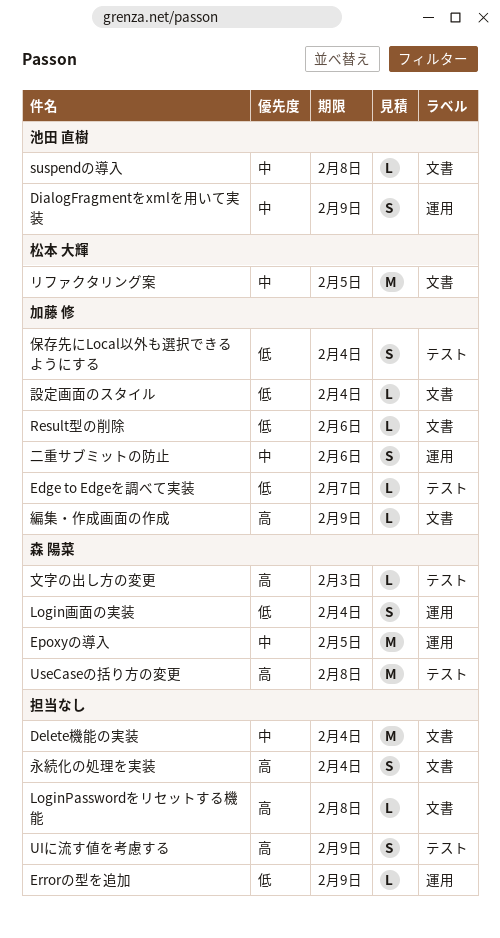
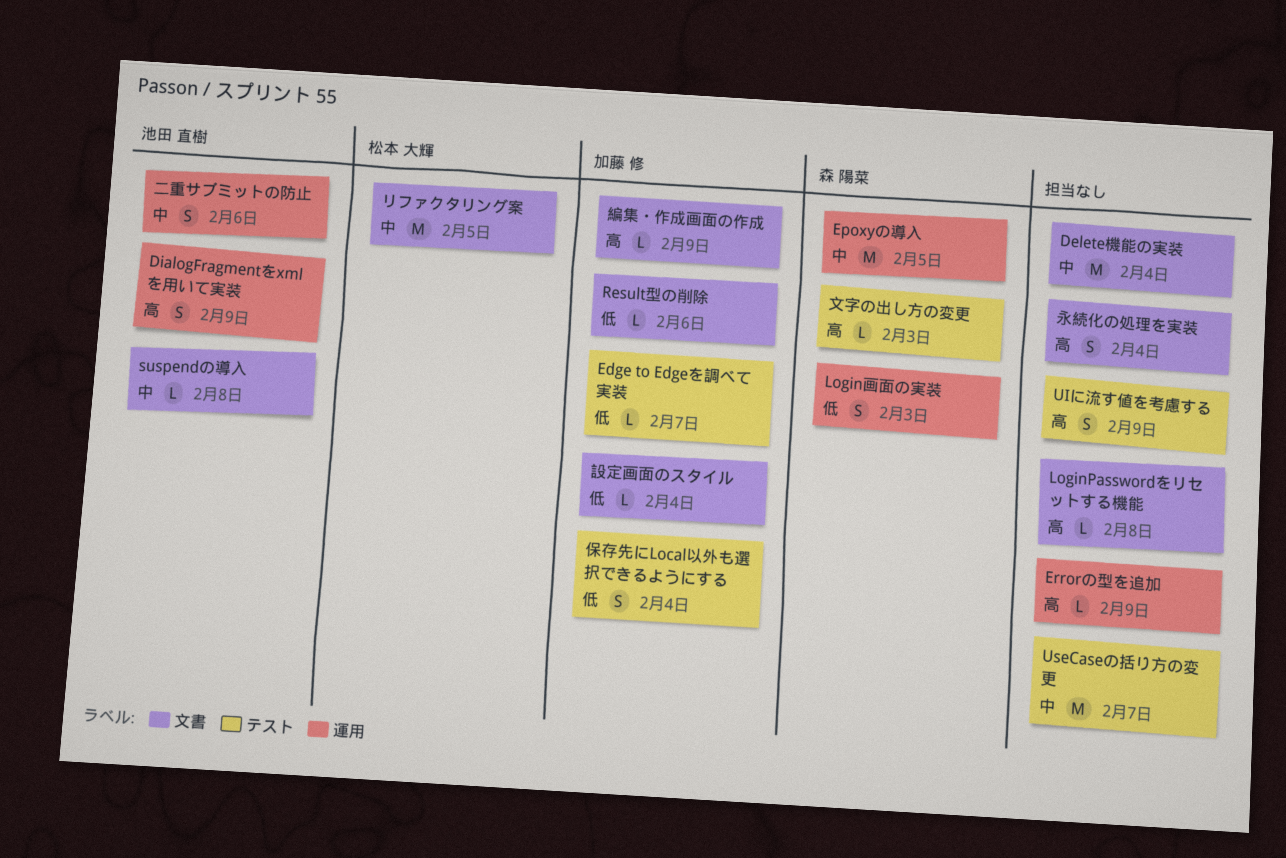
DialogFragmentをxmlを用いて実装, priority: 中 -> 高
Errorの型を追加, priority: 低 -> 高
Login画面の実装, due: Feb 4 -> Feb 3
UseCaseの括り方の変更, owner: 森 陽菜 -> none
UseCaseの括り方の変更, priority: 高 -> 中
UseCaseの括り方の変更, due: Feb 8 -> Feb 7
二重サブミットの防止, owner: 加藤 修 -> 池田 直樹

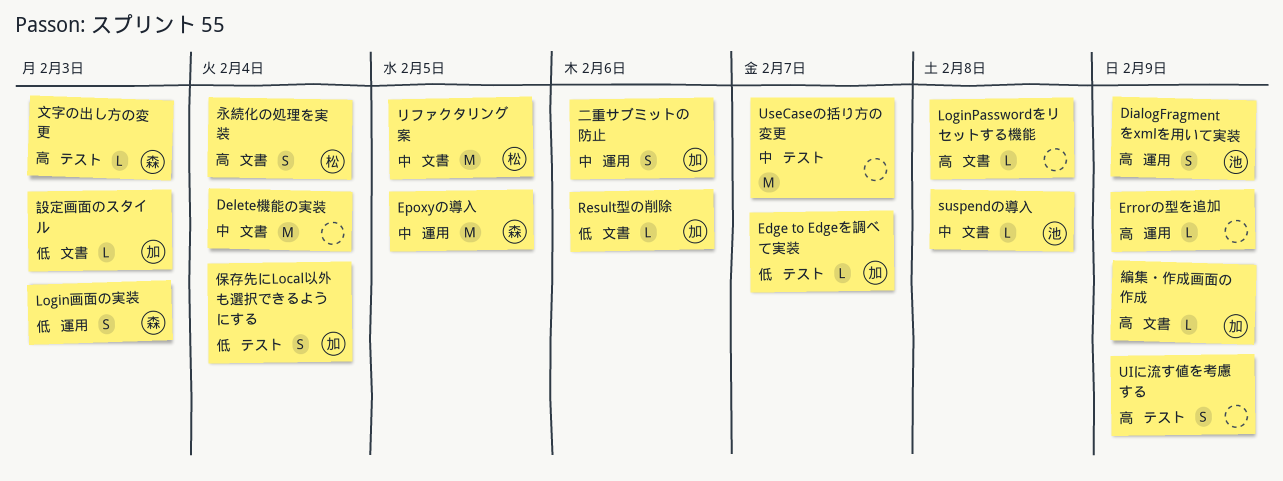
二重サブミットの防止, owner: 池田 直樹 -> 加藤 修
永続化の処理を実装, owner: none -> 松本 大輝
設定画面のスタイル, due: Feb 4 -> Feb 3

